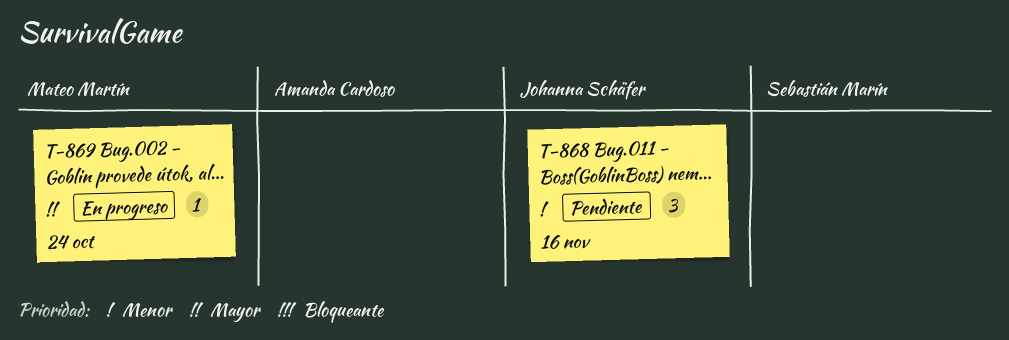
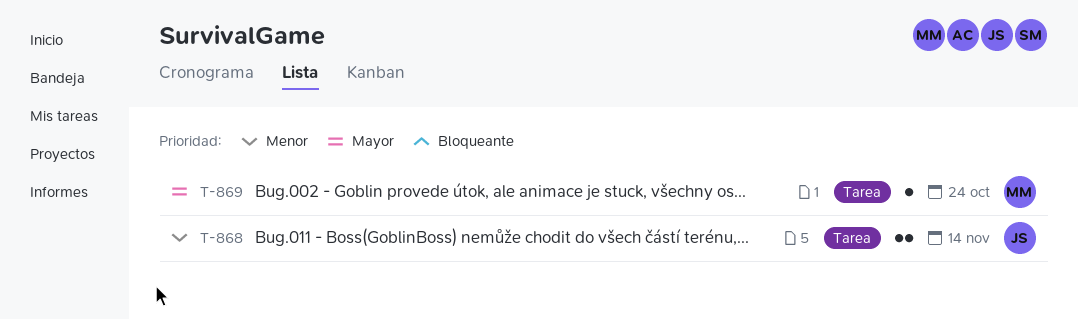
T-868, estimate: 3 -> 2
T-868, due: Nov 16 -> Nov 14

